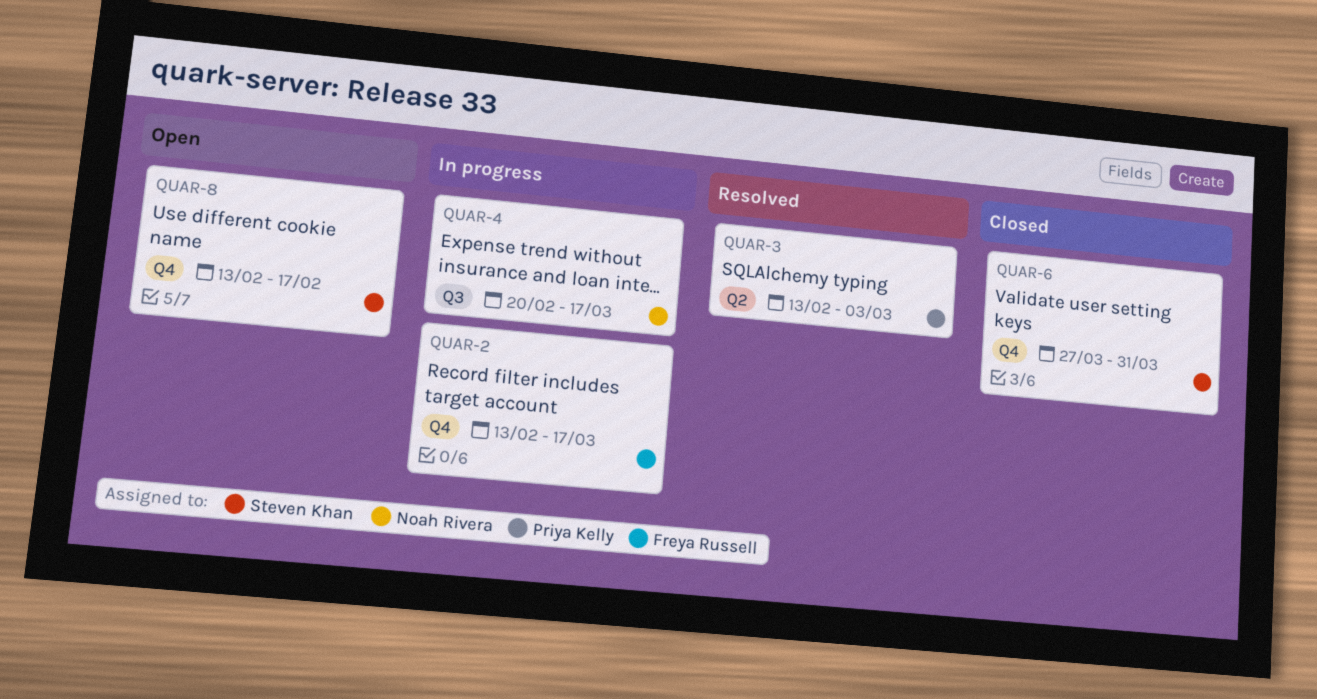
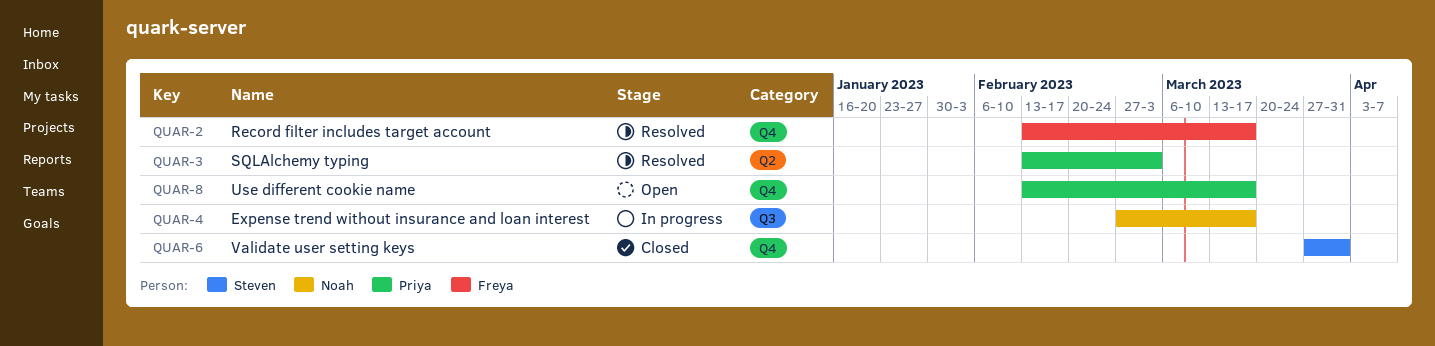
QUAR-2, status: In progress -> Resolved
QUAR-4, start: Feb 20 -> Feb 27
QUAR-8, owner: Steven Khan -> Priya Kelly
QUAR-8, due: Feb 17 -> Mar 17

